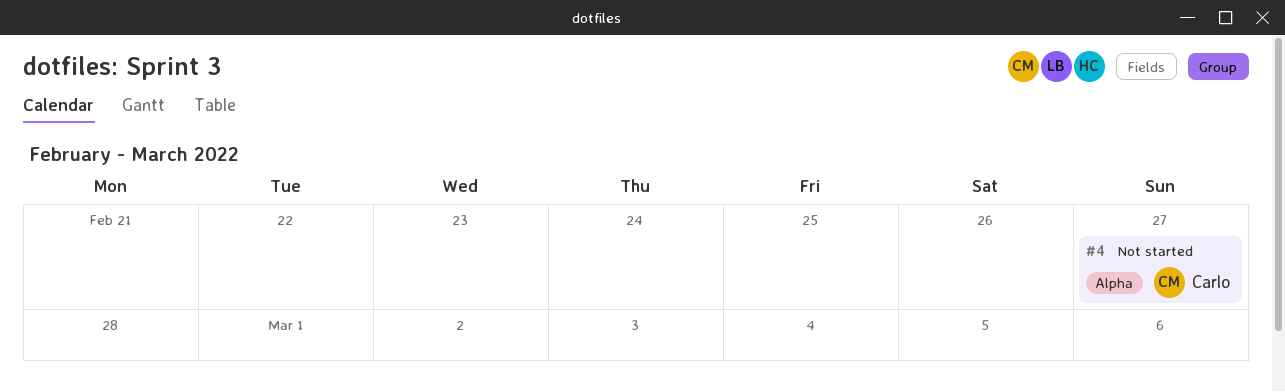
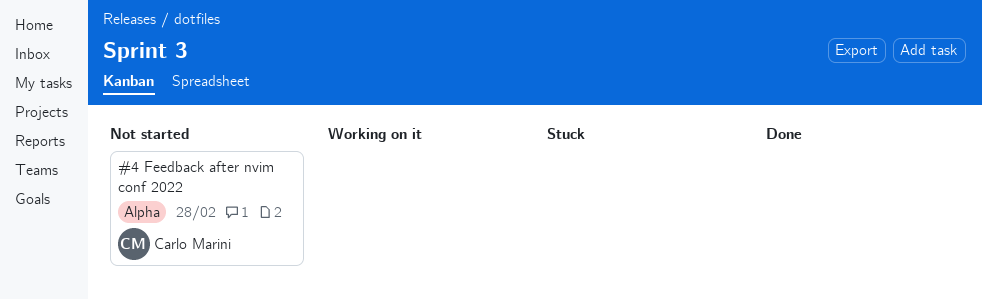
#4, due: Feb 27 -> Feb 28

